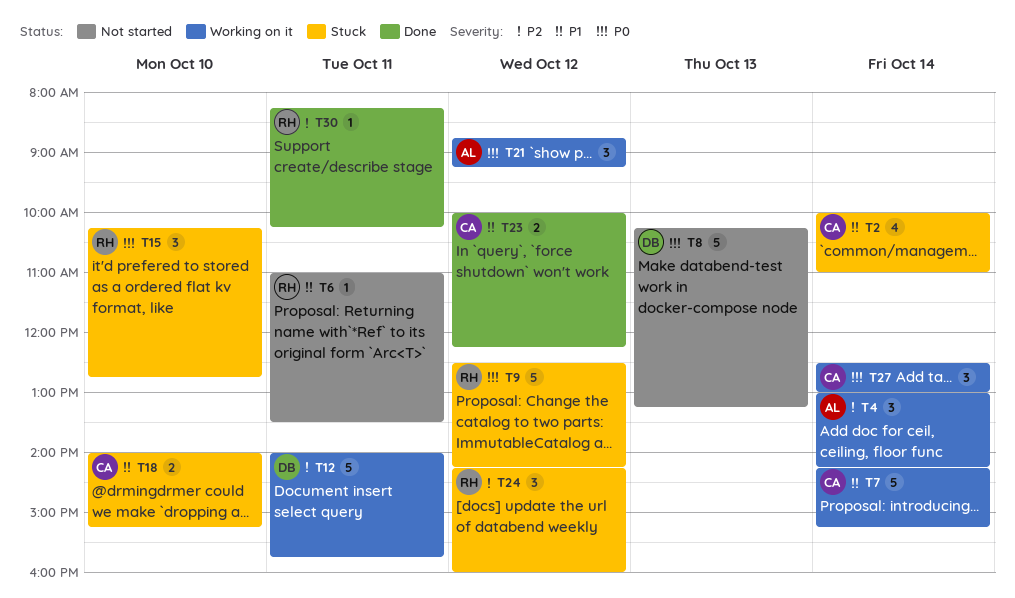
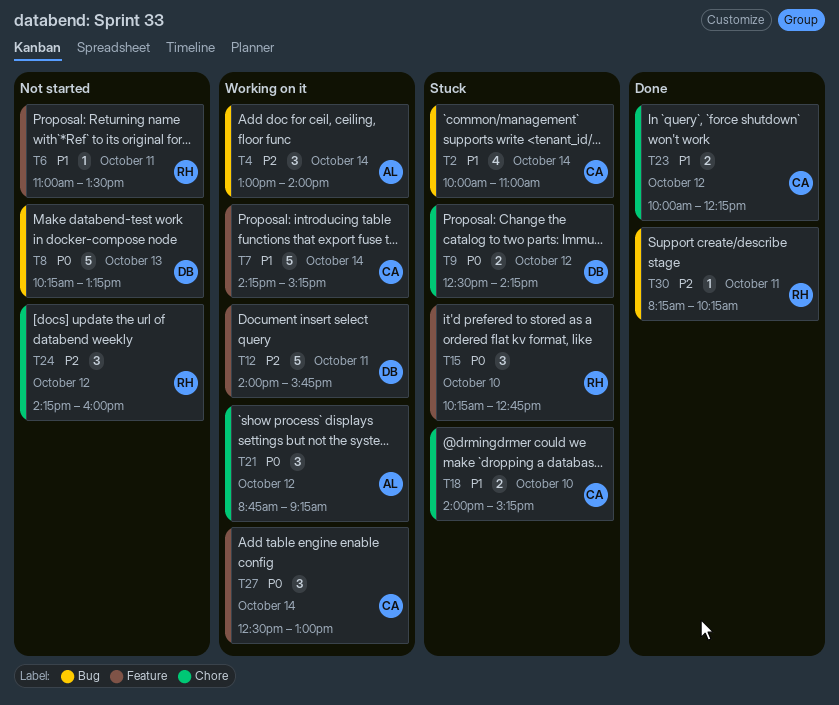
T4, ends: 14:15 -> 14:00
T9, owner: RH -> DB
T9, estimate: 5 -> 2
T24, status: Stuck -> Not started

